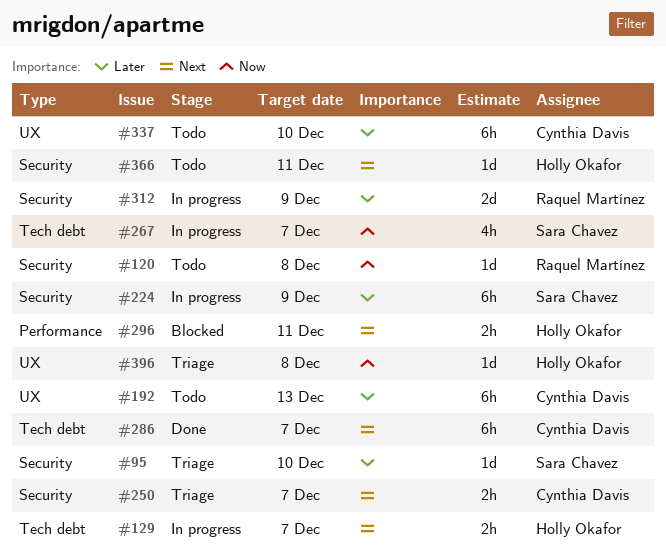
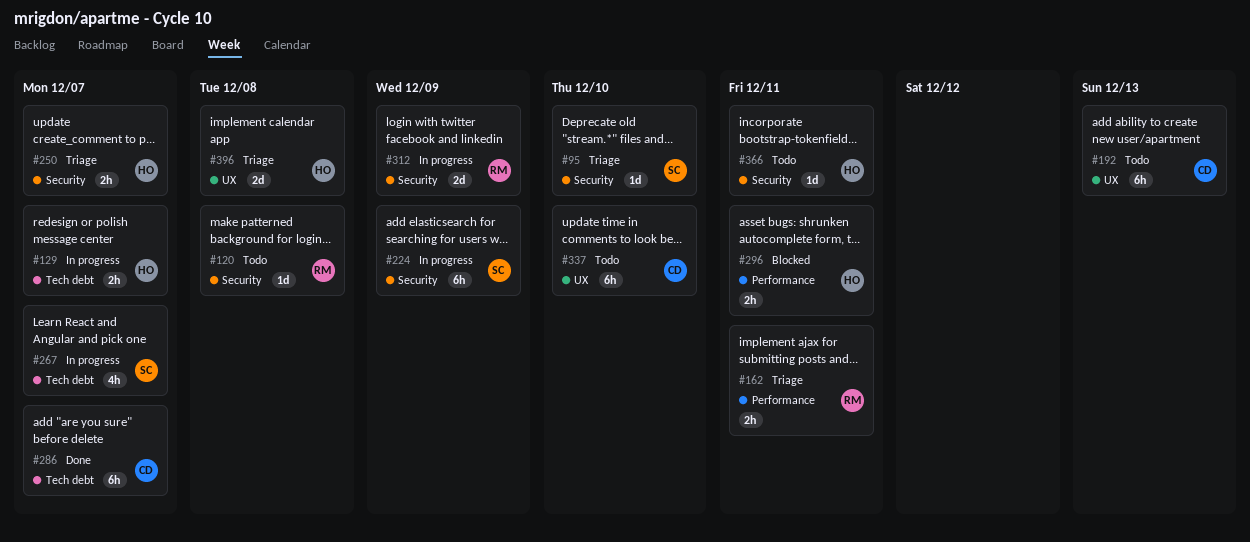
#162: none -> present
#250, owner: Cynthia Davis -> Holly Okafor
#396, estimate: 1d -> 2d

